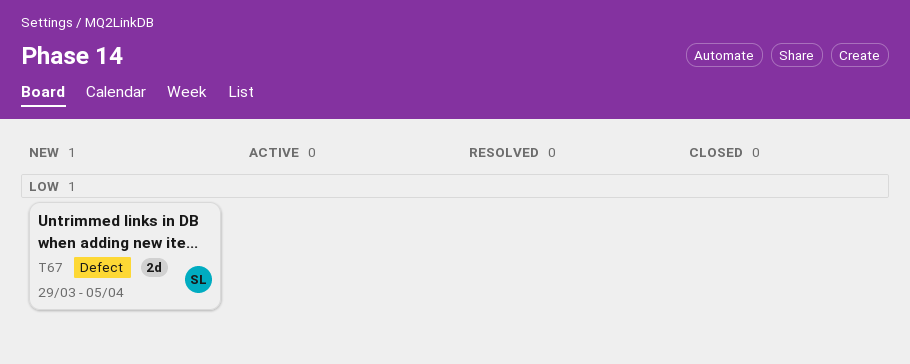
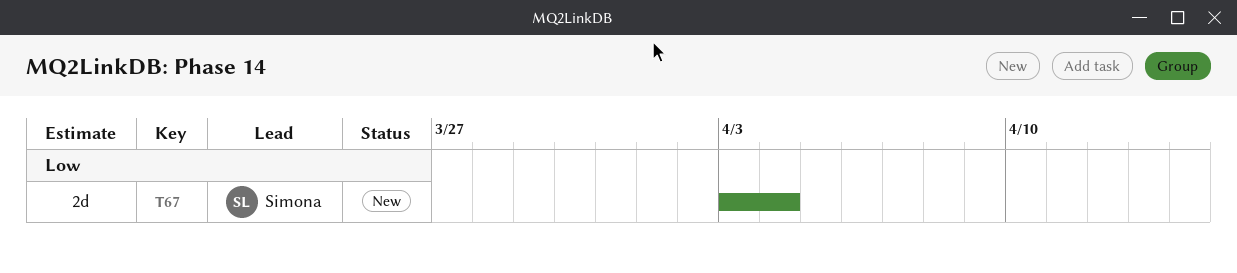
T67, start: Mar 29 -> Apr 3
T67, due: Apr 5 -> Apr 4

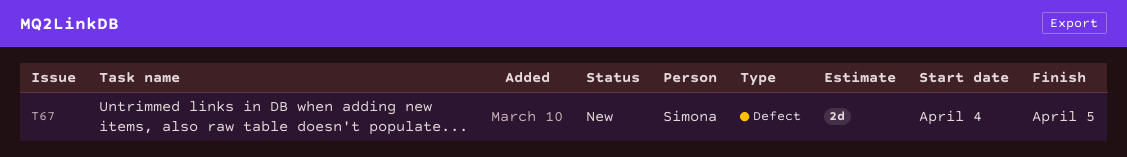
T67, start: Apr 3 -> Apr 4
T67, due: Apr 4 -> Apr 5

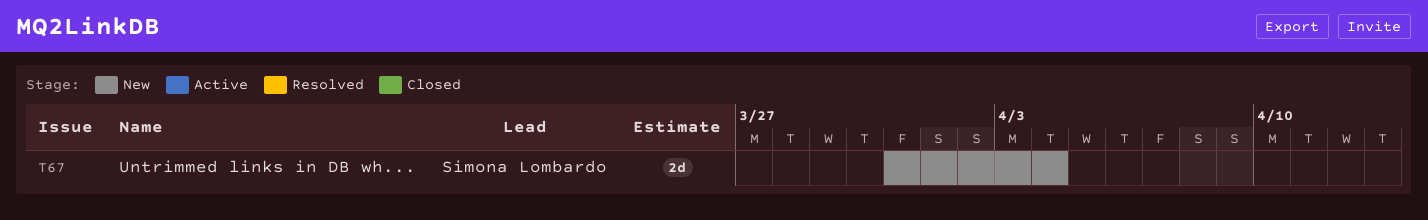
T67, start: Apr 4 -> Mar 31
T67, due: Apr 5 -> Apr 4

